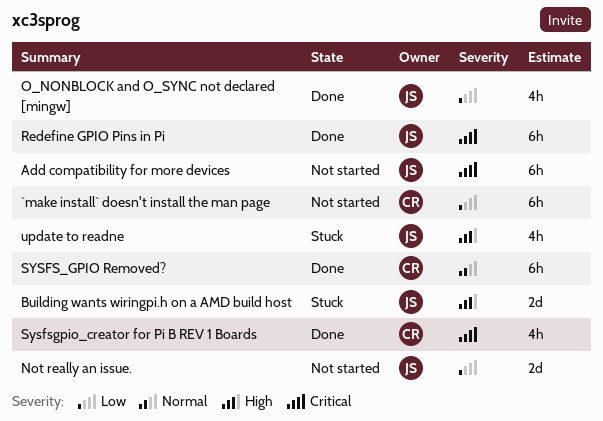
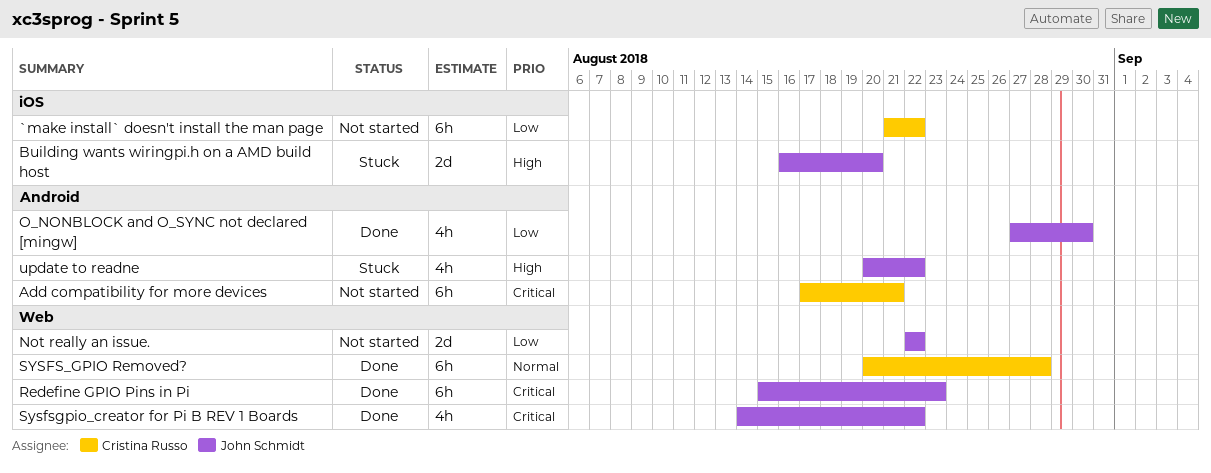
Add compatibility for more devices, owner: John Schmidt -> Cristina Russo
Sysfsgpio_creator for Pi B REV 1 Boards, owner: Cristina Russo -> John Schmidt

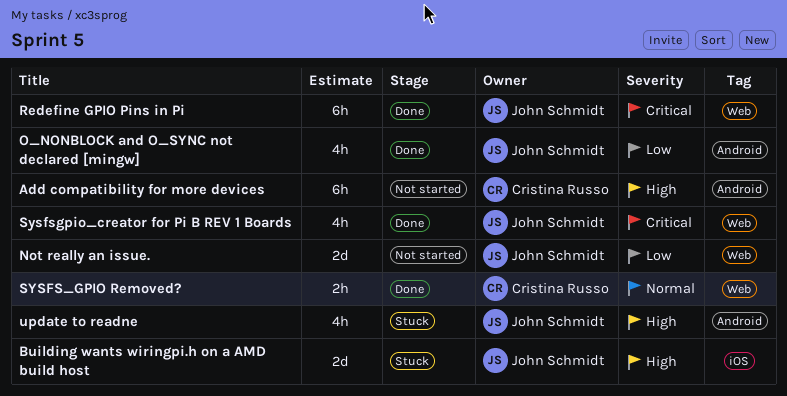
`make install` doesn't install the man page: present -> none
Add compatibility for more devices, priority: Critical -> High
SYSFS_GPIO Removed?, estimate: 6h -> 2h

